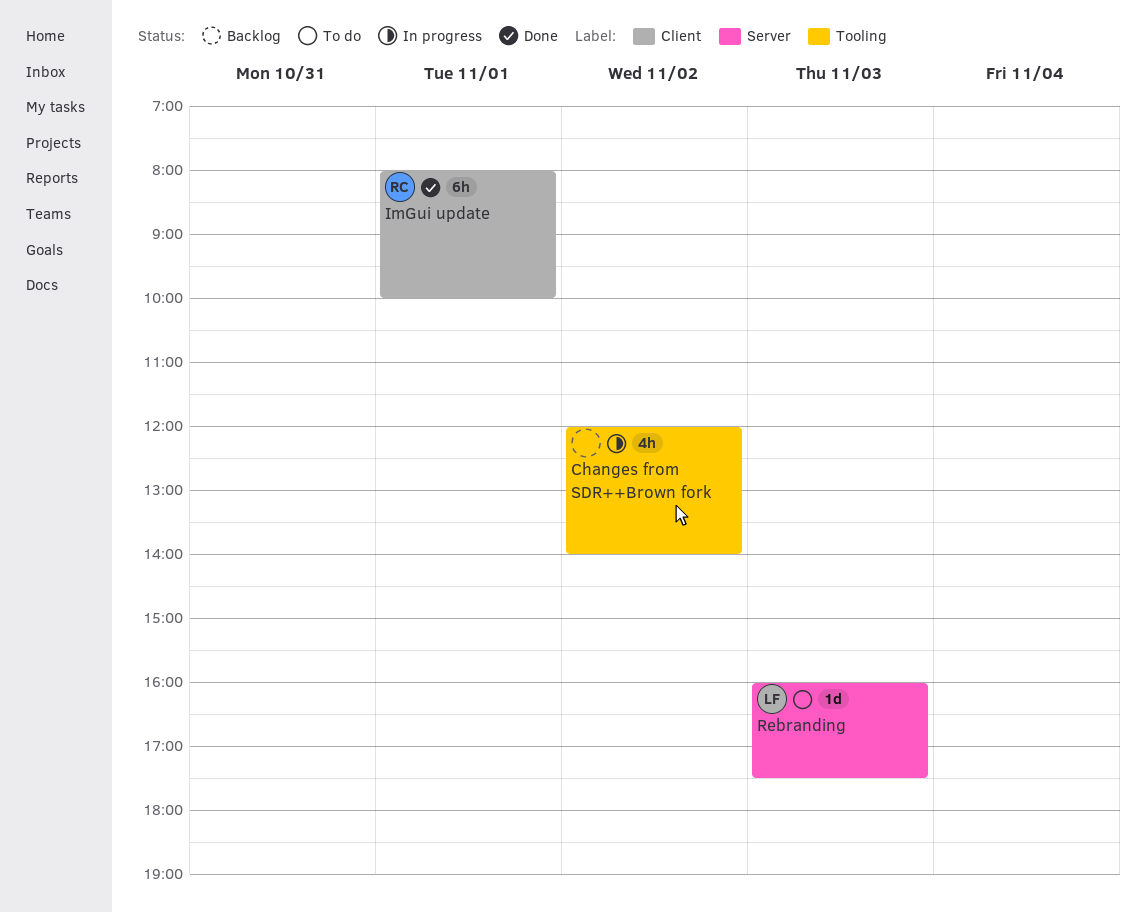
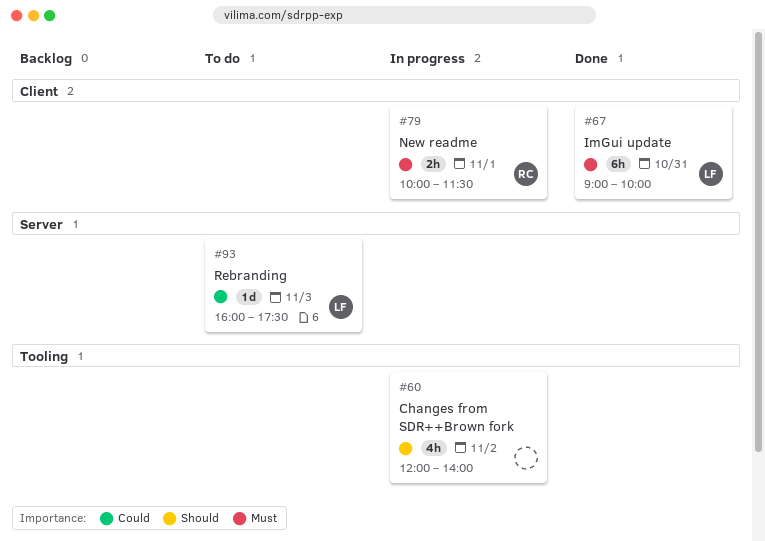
ImGui update, owner: RC -> LF
ImGui update, day: Nov 1 -> Oct 31
ImGui update, begins: 08:00 -> 09:00
New readme: none -> present

